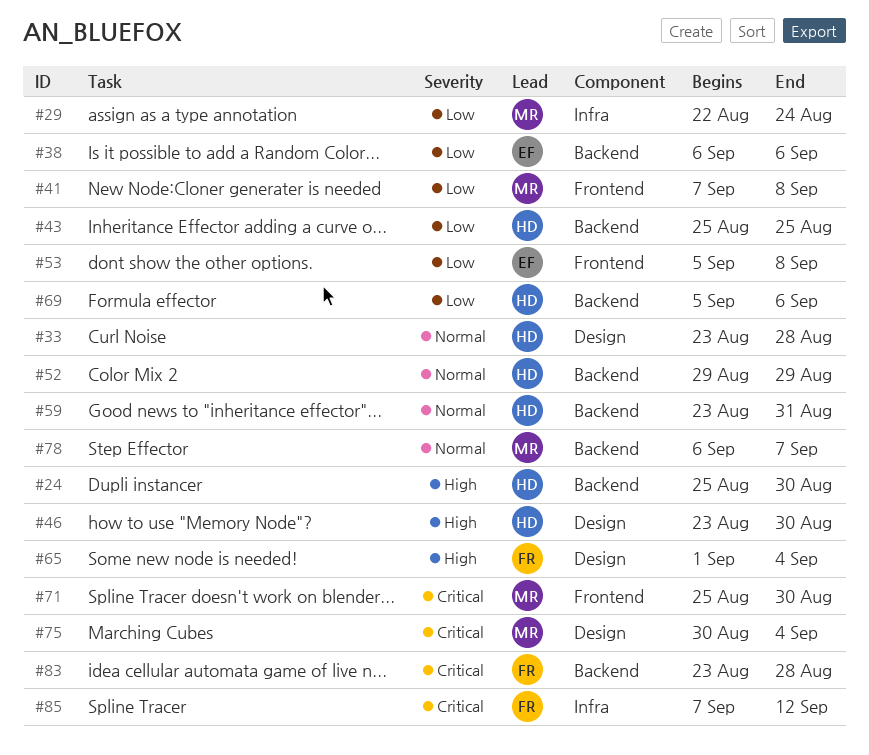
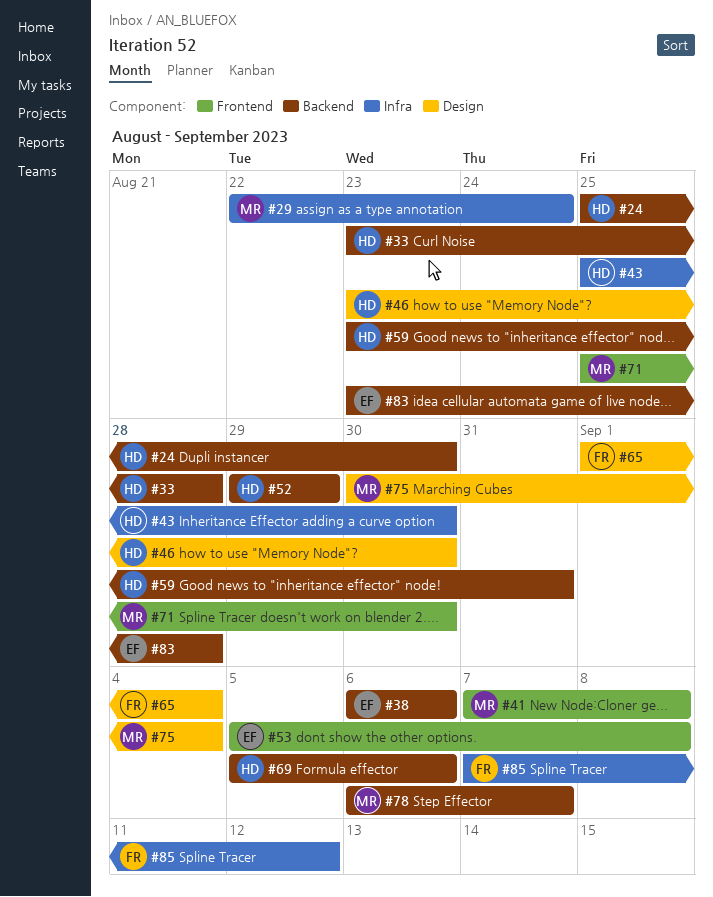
#33, label: Design -> Backend
#43, label: Backend -> Infra
#43, due: Aug 25 -> Aug 30
#83, owner: FR -> EF

